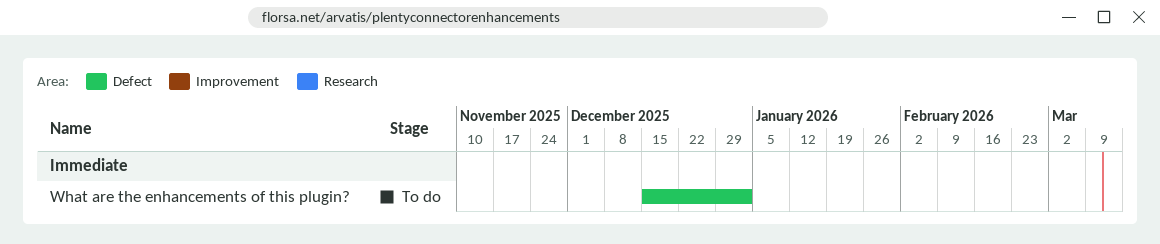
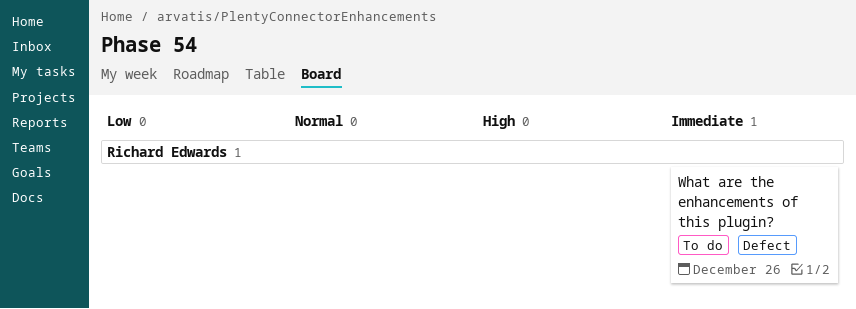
What are the enhancements of this plugin?, due: Jan 2 -> Dec 26

